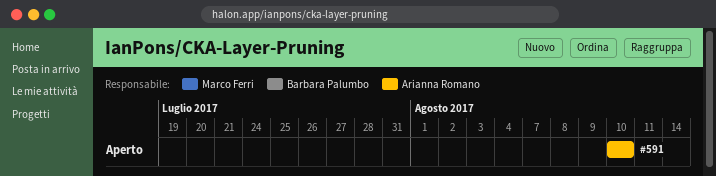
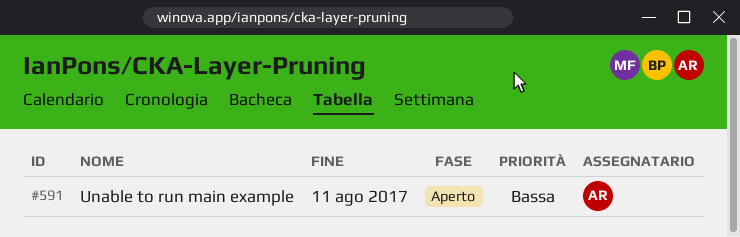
#591, due: Aug 10 -> Aug 11

